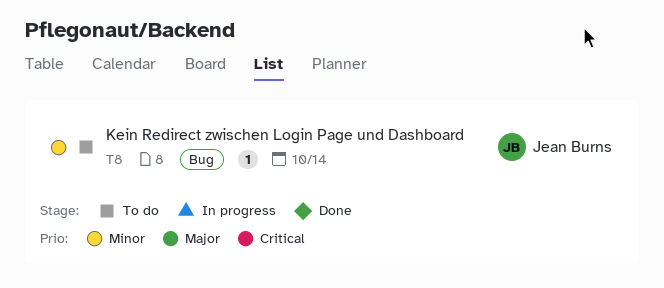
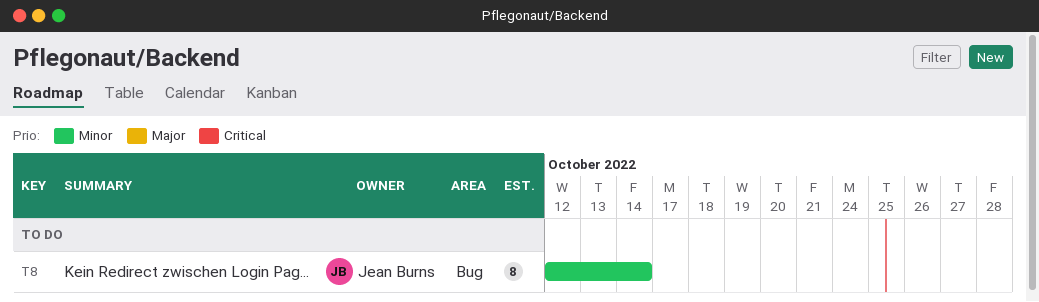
T8, estimate: 1 -> 8

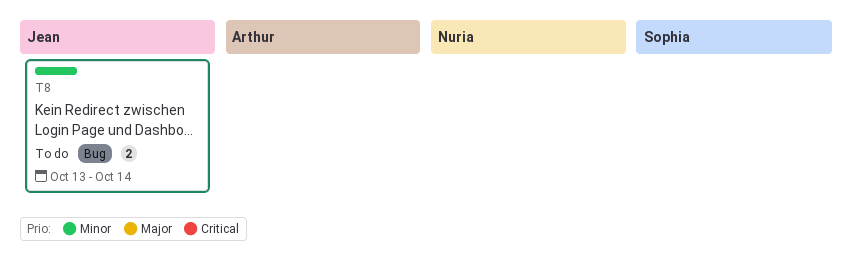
T8, estimate: 8 -> 2
T8, start: Oct 12 -> Oct 13

